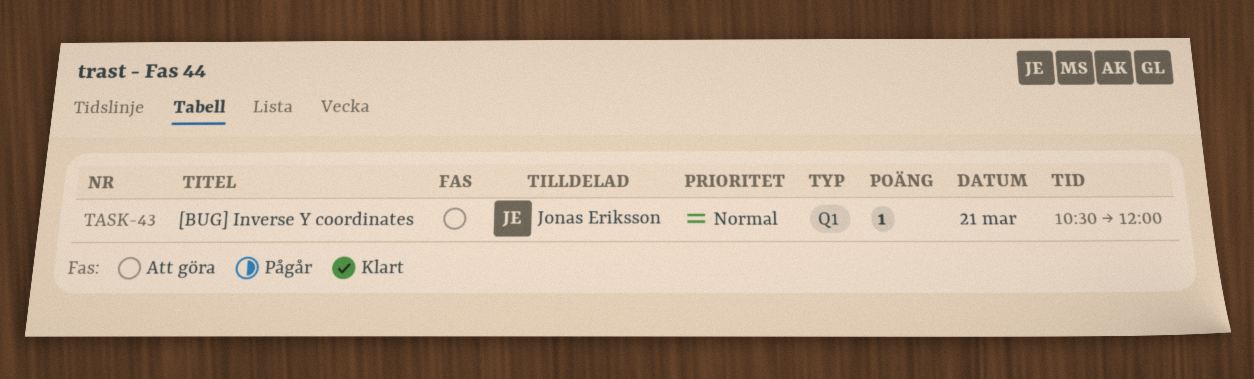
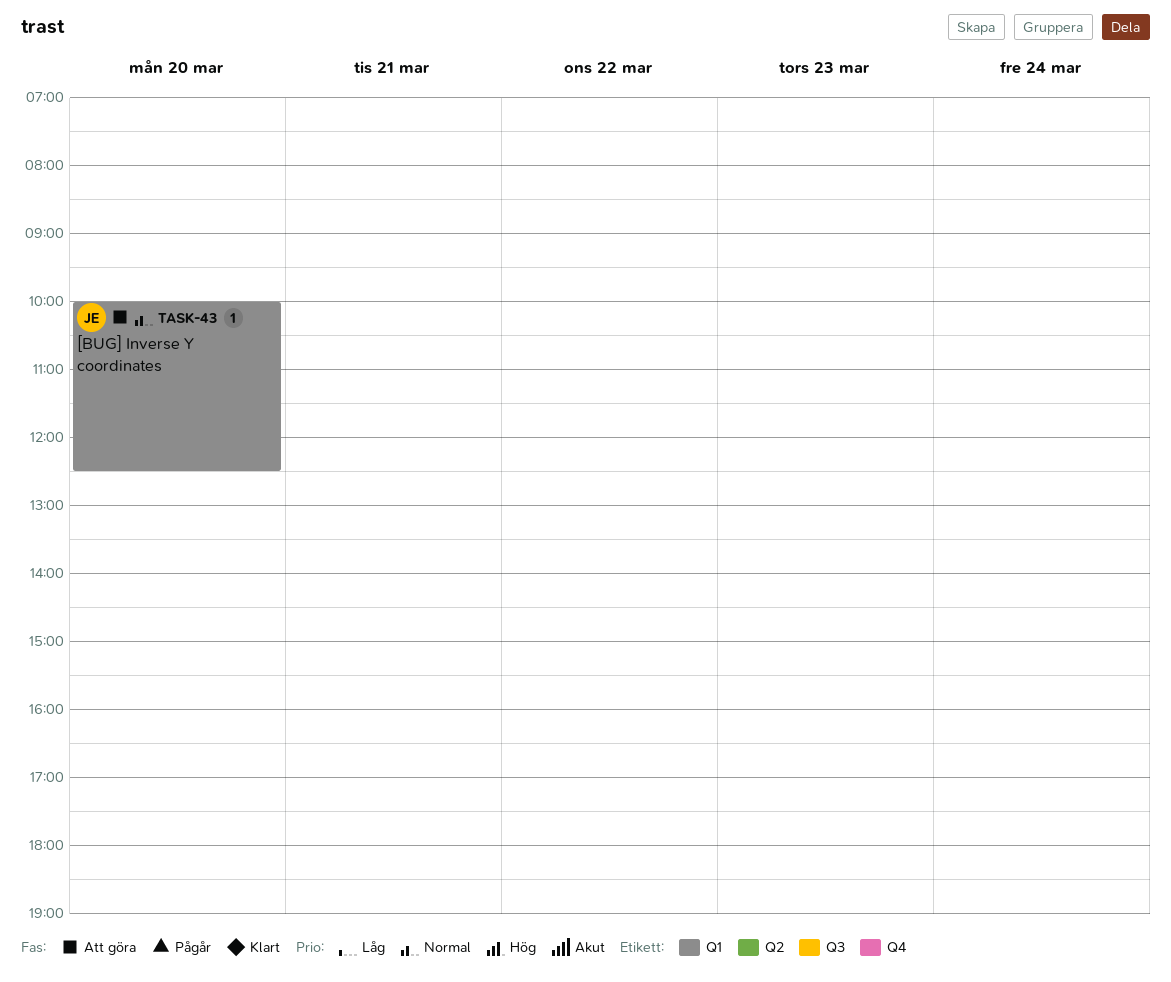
TASK-43, day: Mar 21 -> Mar 20
TASK-43, begins: 10:30 -> 10:00
TASK-43, ends: 12:00 -> 12:30

